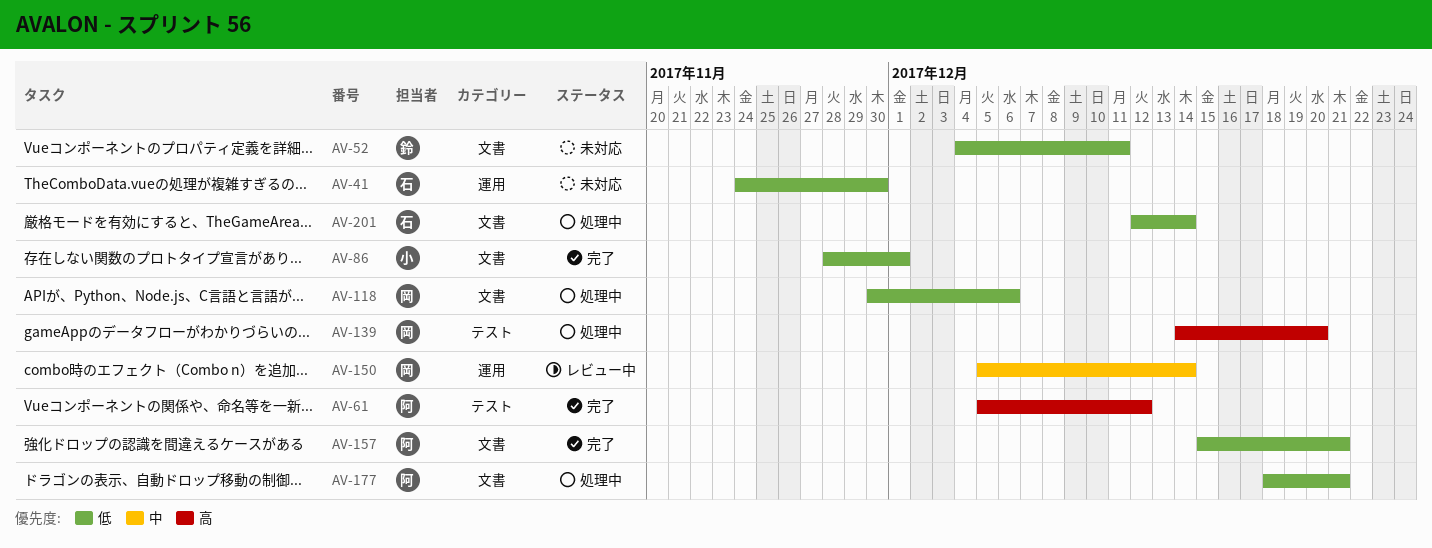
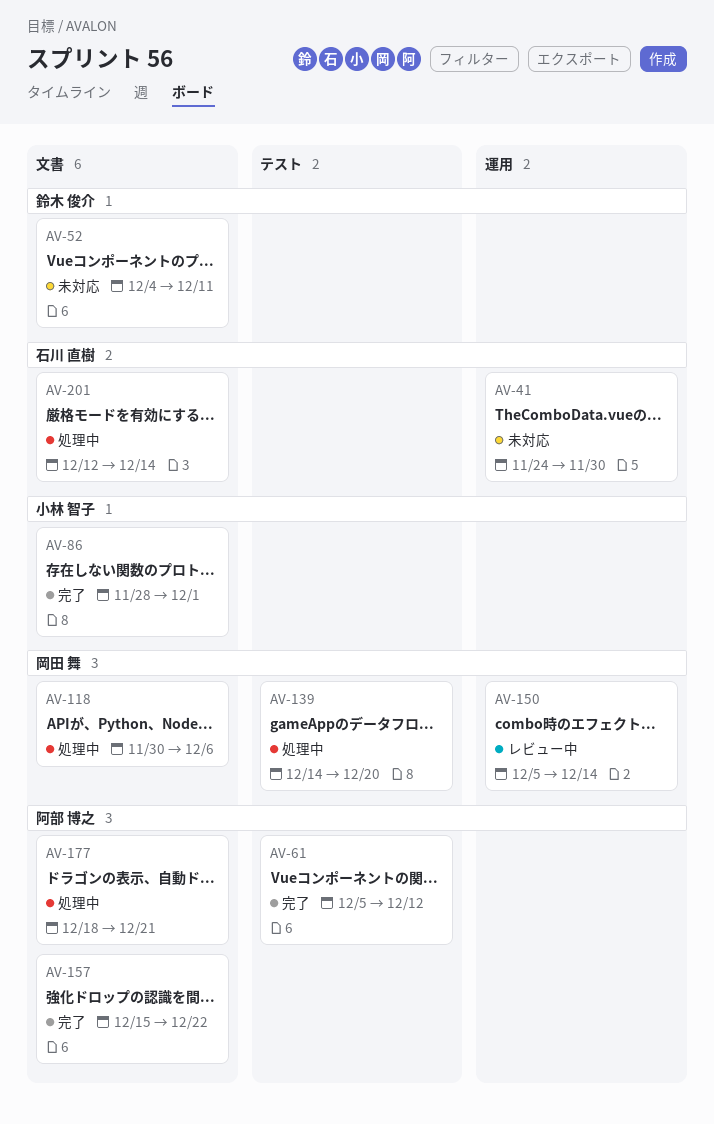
AV-157, due: Dec 21 -> Dec 22

